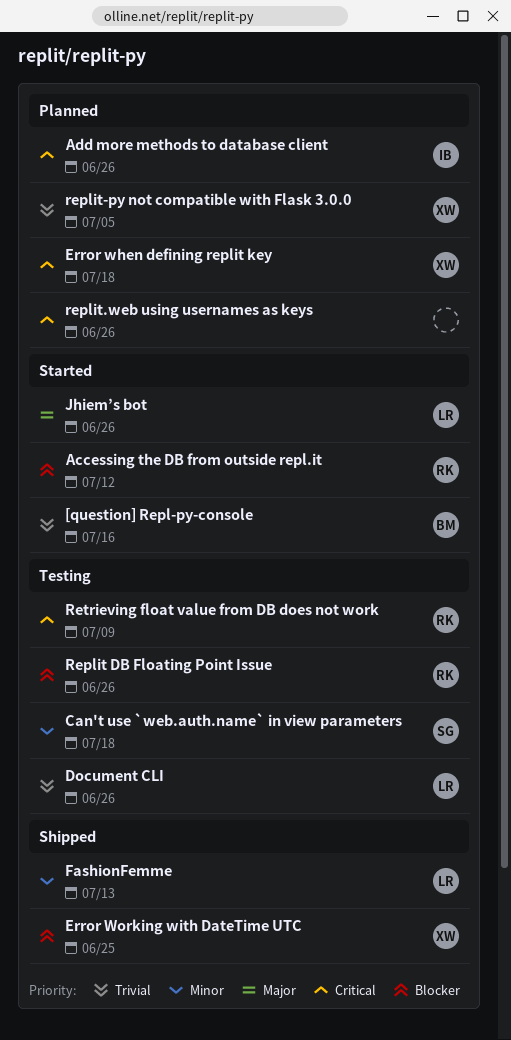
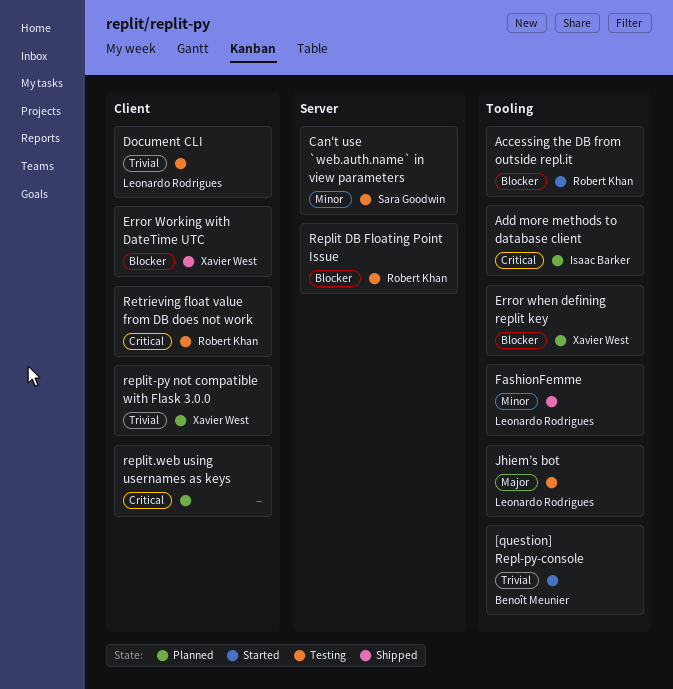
Error when defining replit key, priority: Critical -> Blocker
Jhiem’s bot, status: Started -> Testing

